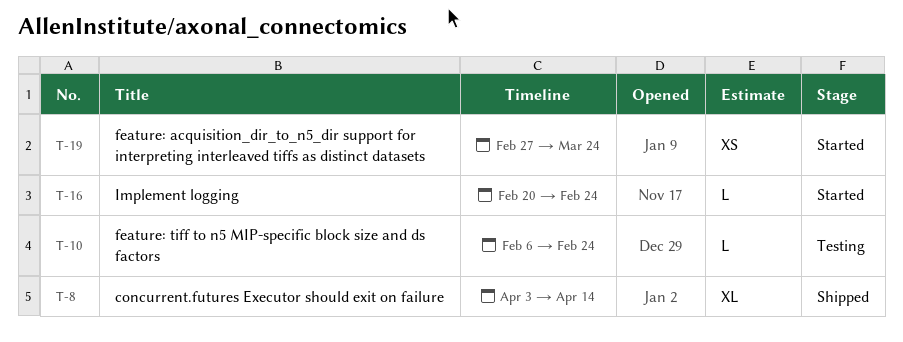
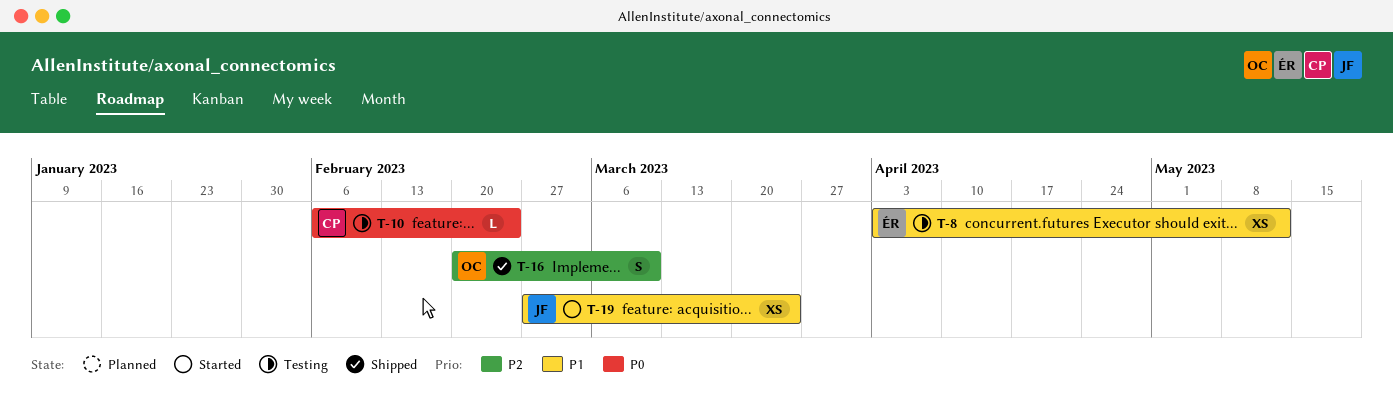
T-8, status: Shipped -> Testing
T-8, estimate: XL -> XS
T-8, due: Apr 14 -> May 12
T-16, status: Started -> Shipped
T-16, estimate: L -> S
T-16, due: Feb 24 -> Mar 10

